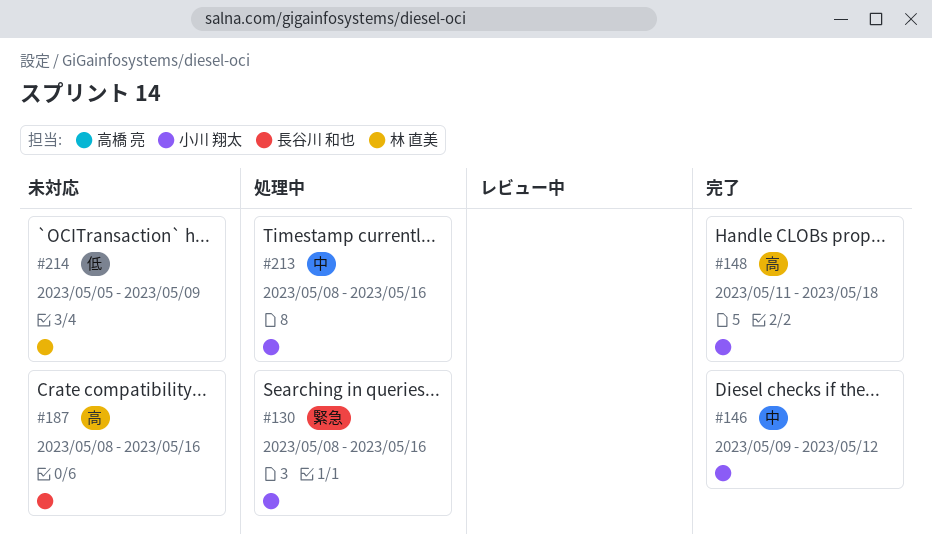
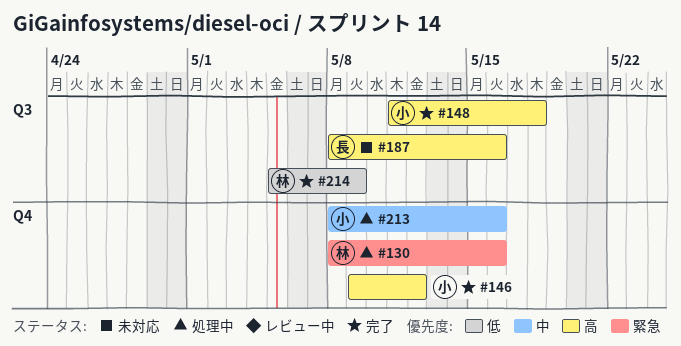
#130, owner: 小川 翔太 -> 林 直美
#146, priority: 中 -> 高
#214, status: 未対応 -> 完了

